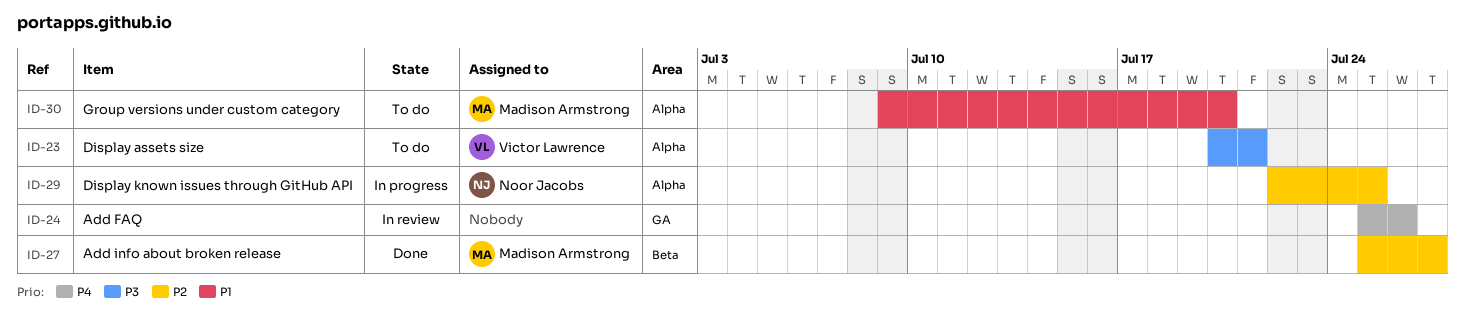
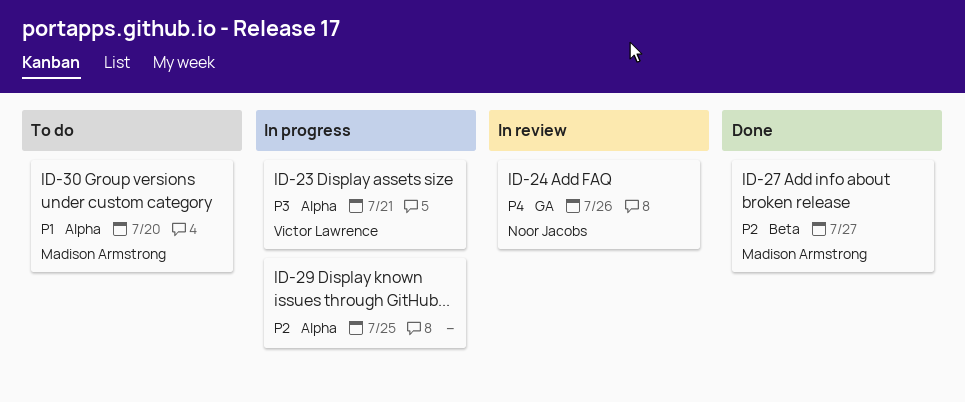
ID-23, status: To do -> In progress
ID-24, owner: none -> Noor Jacobs
ID-29, owner: Noor Jacobs -> none

